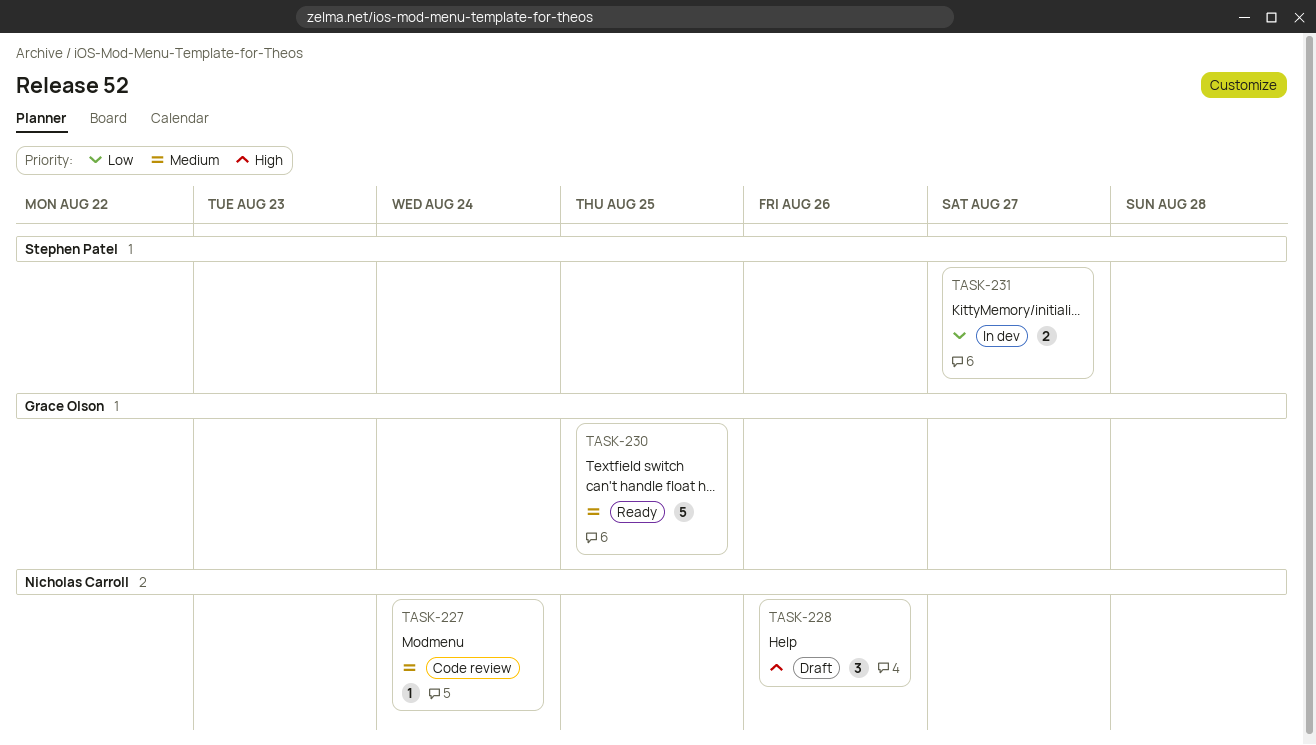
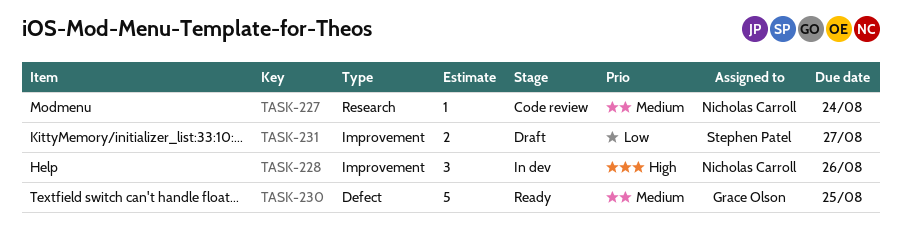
TASK-228, status: Draft -> In dev
TASK-231, status: In dev -> Draft

